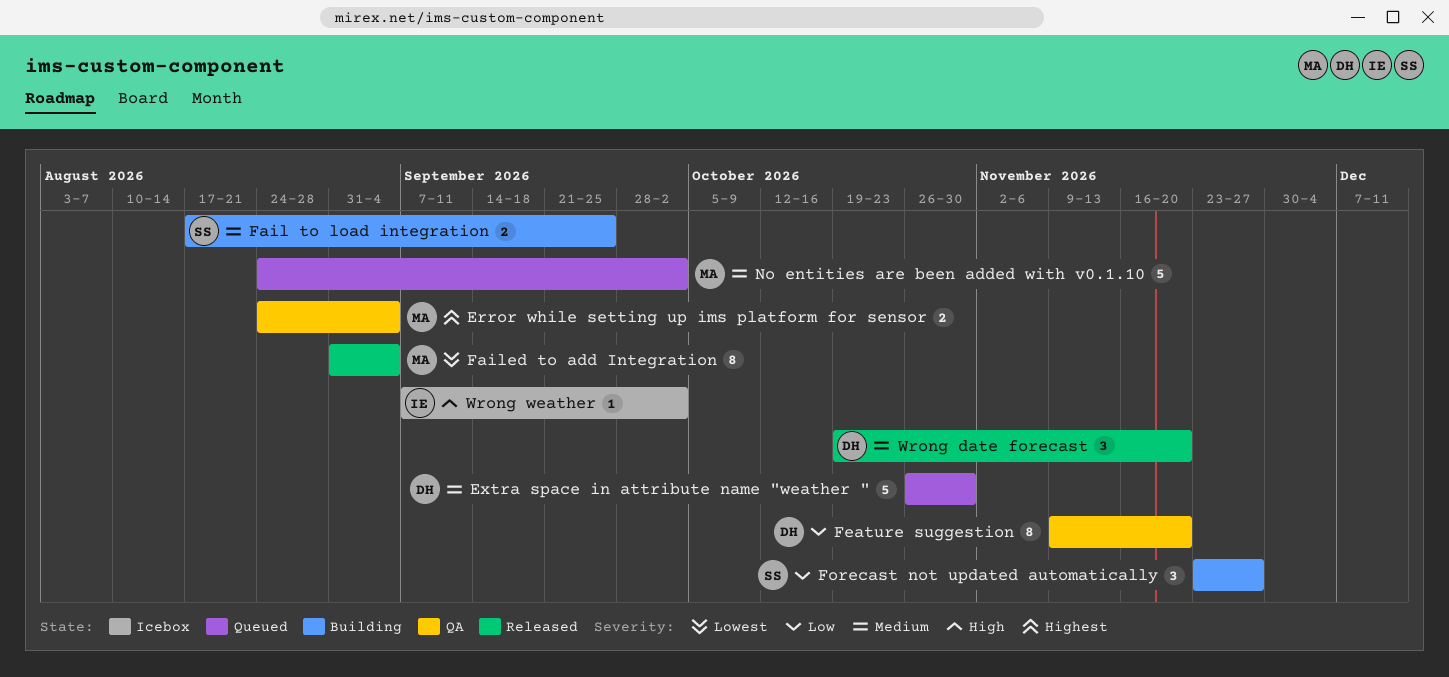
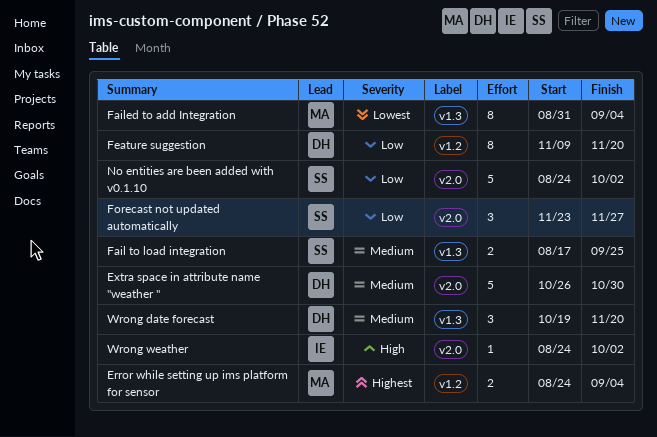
No entities are been added with v0.1.10, owner: MA -> SS
No entities are been added with v0.1.10, priority: Medium -> Low
Wrong weather, start: Sep 7 -> Aug 24

